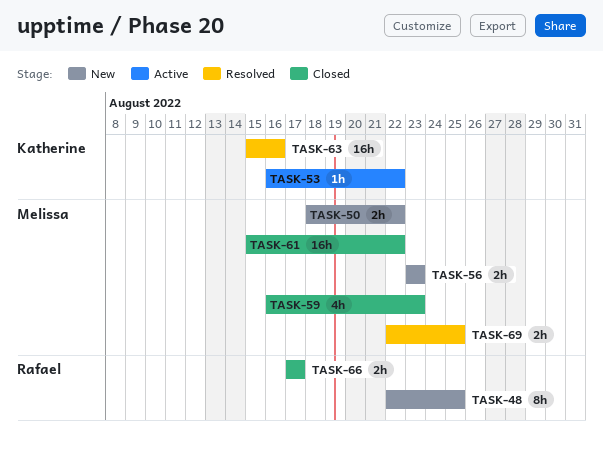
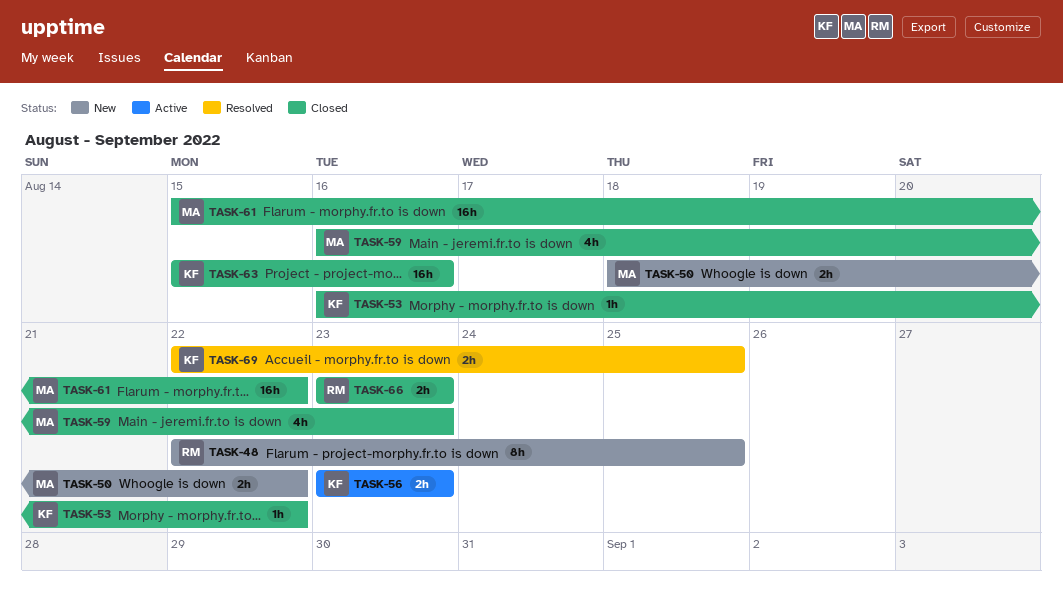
TASK-53, status: Active -> Closed
TASK-56, status: New -> Active
TASK-56, owner: Melissa -> Katherine
TASK-63, status: Resolved -> Closed
TASK-66, start: Aug 17 -> Aug 23
TASK-66, due: Aug 17 -> Aug 23
TASK-69, owner: Melissa -> Katherine

